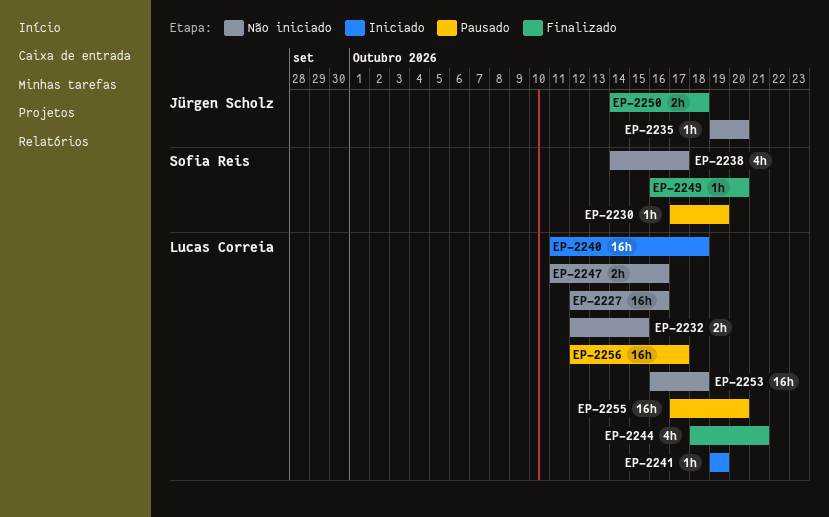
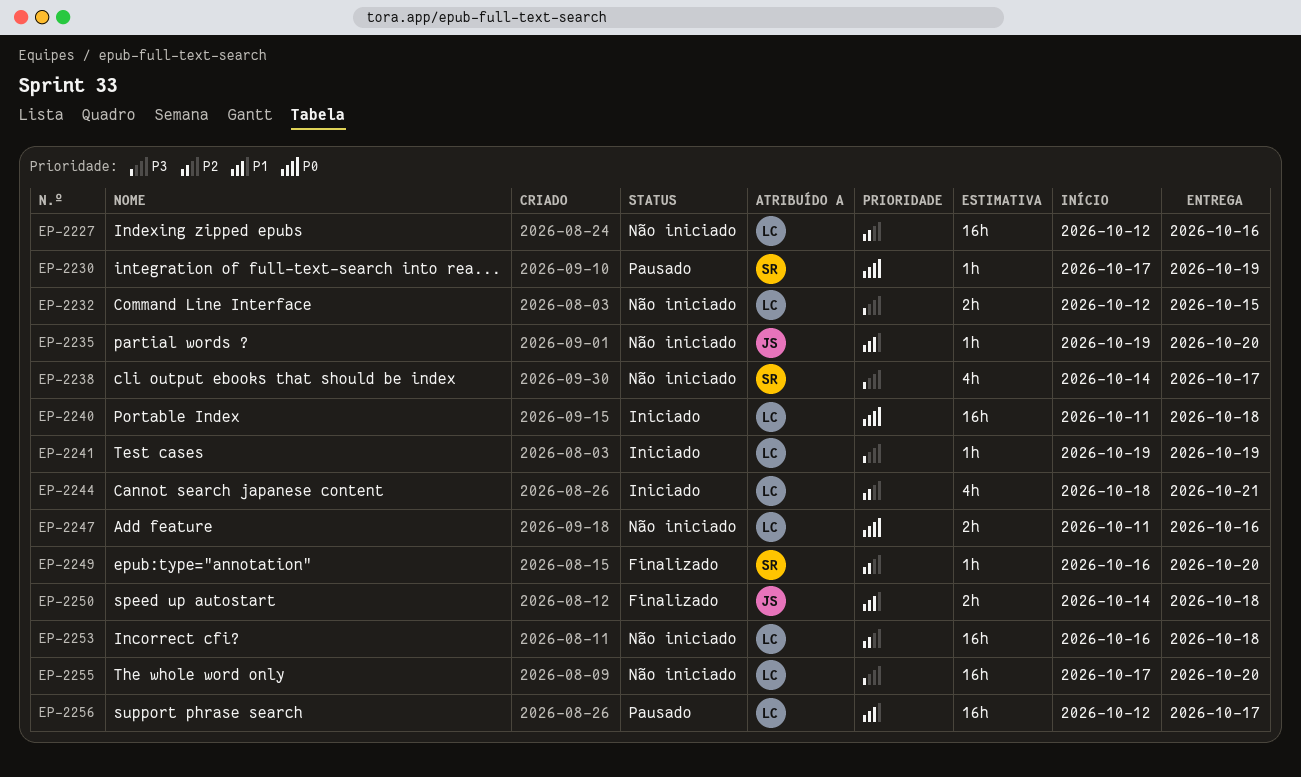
EP-2244, status: Finalizado -> Iniciado
EP-2255, status: Pausado -> Não iniciado

